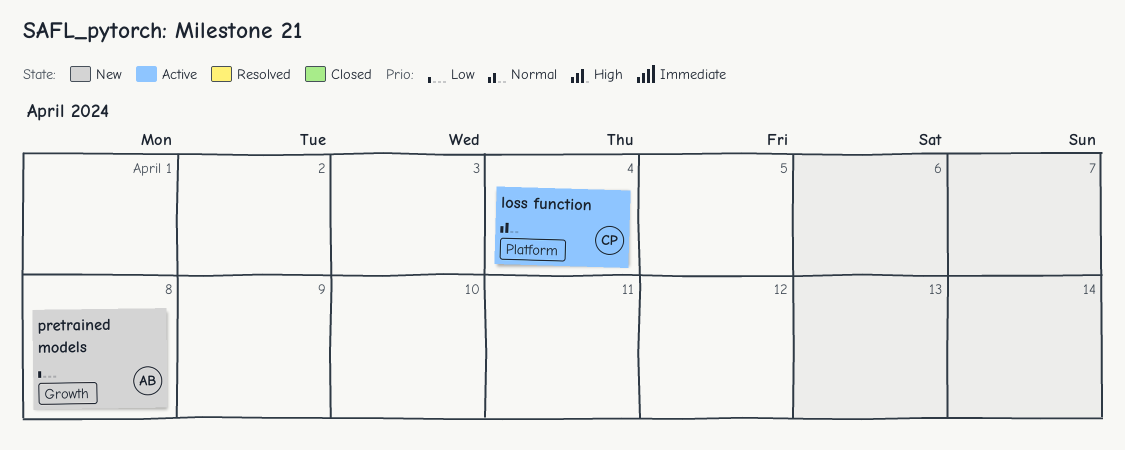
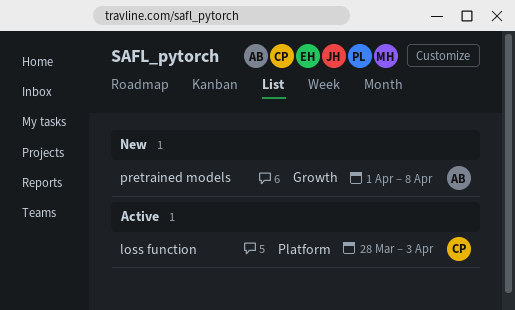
loss function, due: Apr 4 -> Apr 3

